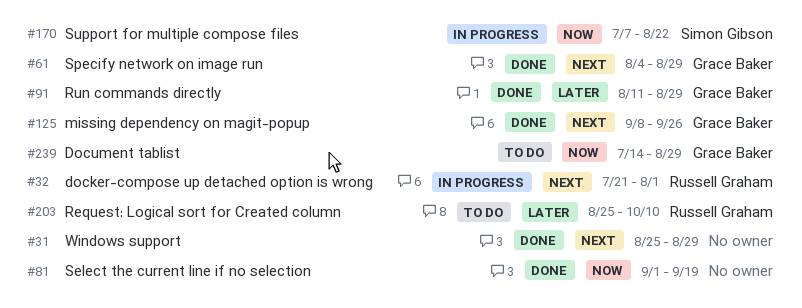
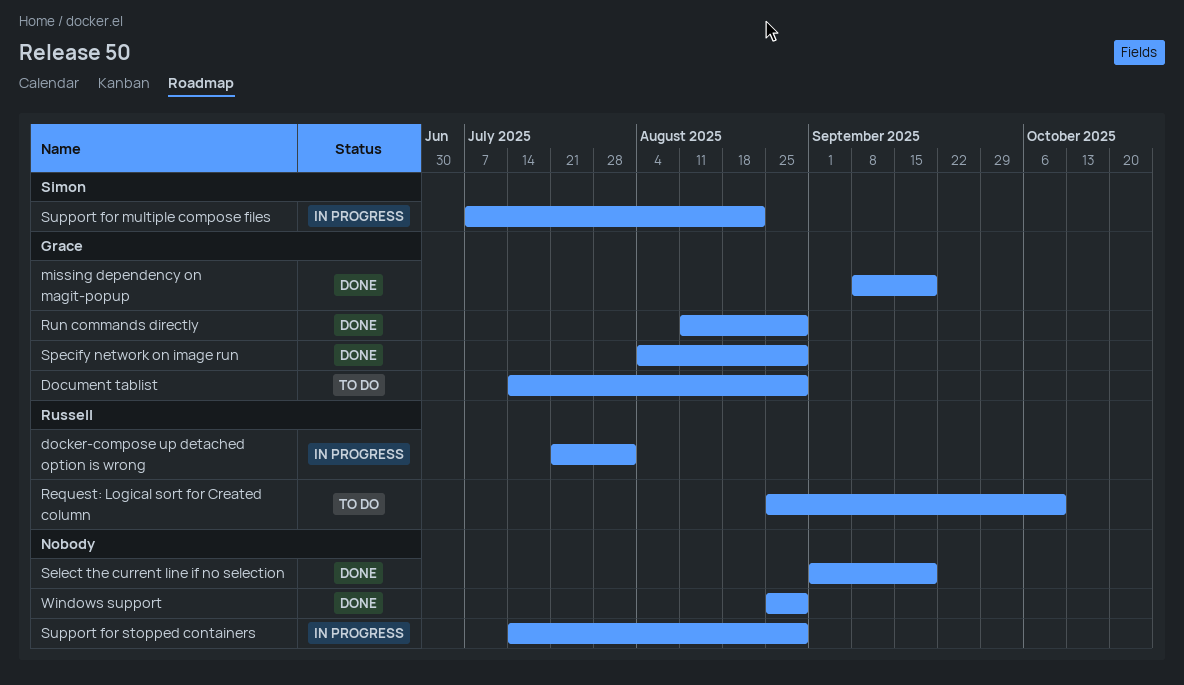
missing dependency on magit-popup, due: Sep 26 -> Sep 19
Support for stopped containers: none -> present

